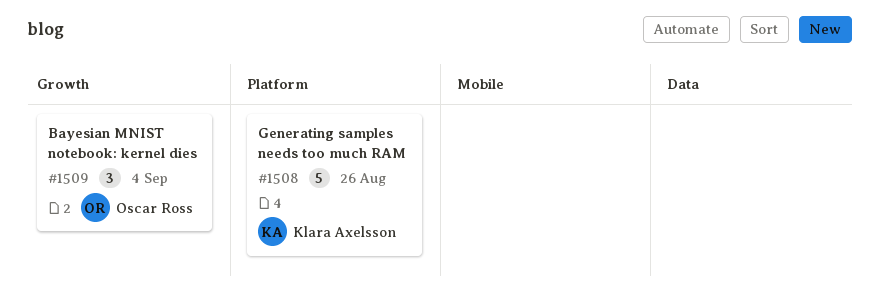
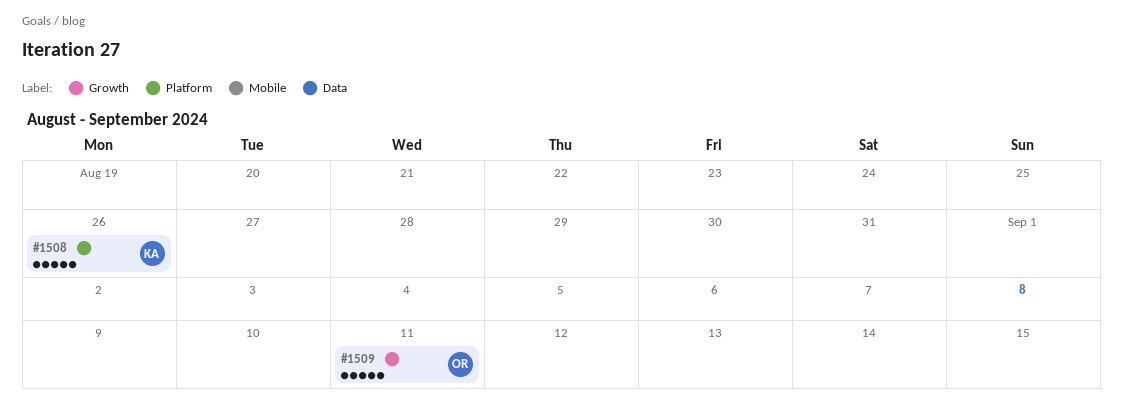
#1509, estimate: 3 -> 5
#1509, due: Sep 4 -> Sep 11

